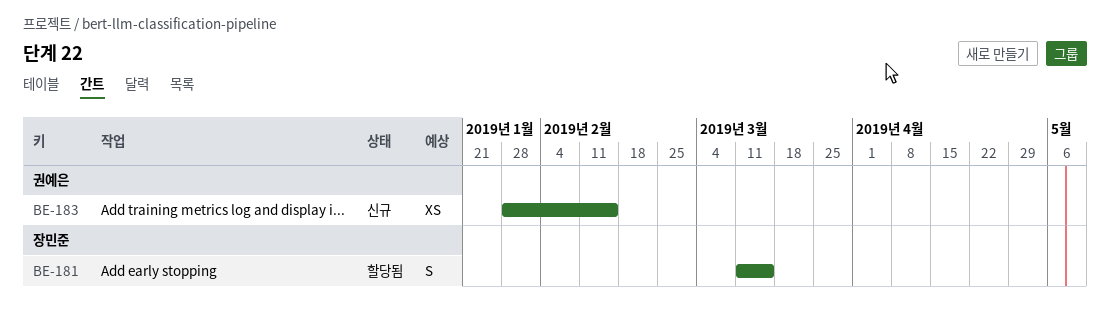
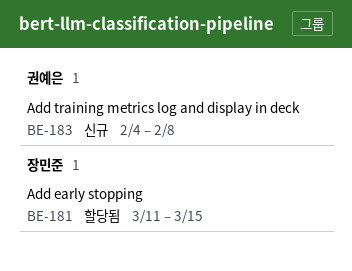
BE-183, start: Jan 28 -> Feb 4
BE-183, due: Feb 15 -> Feb 8

